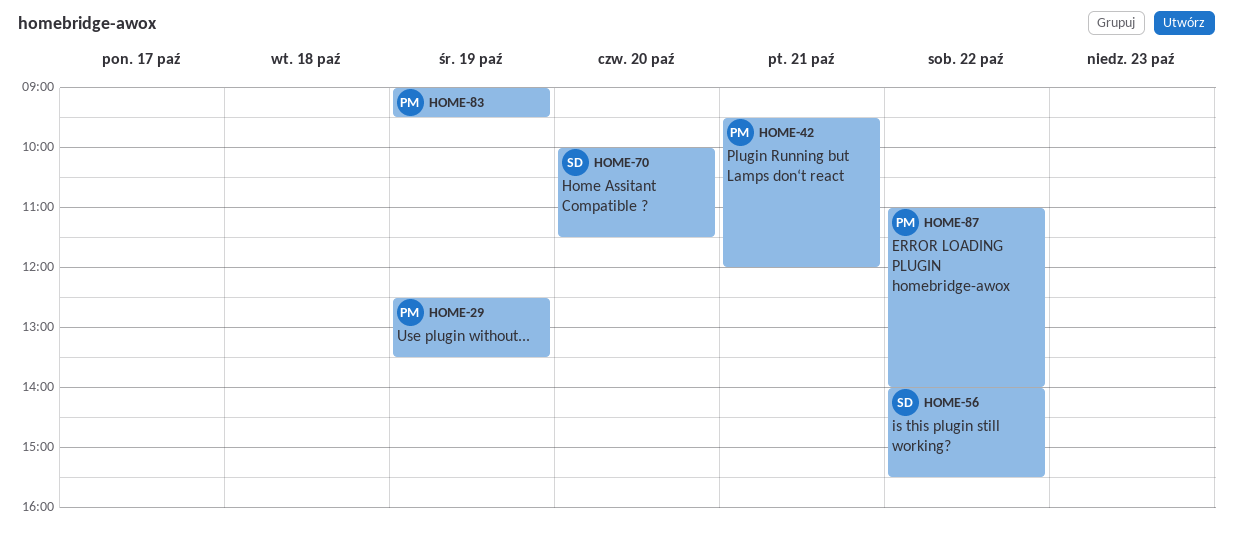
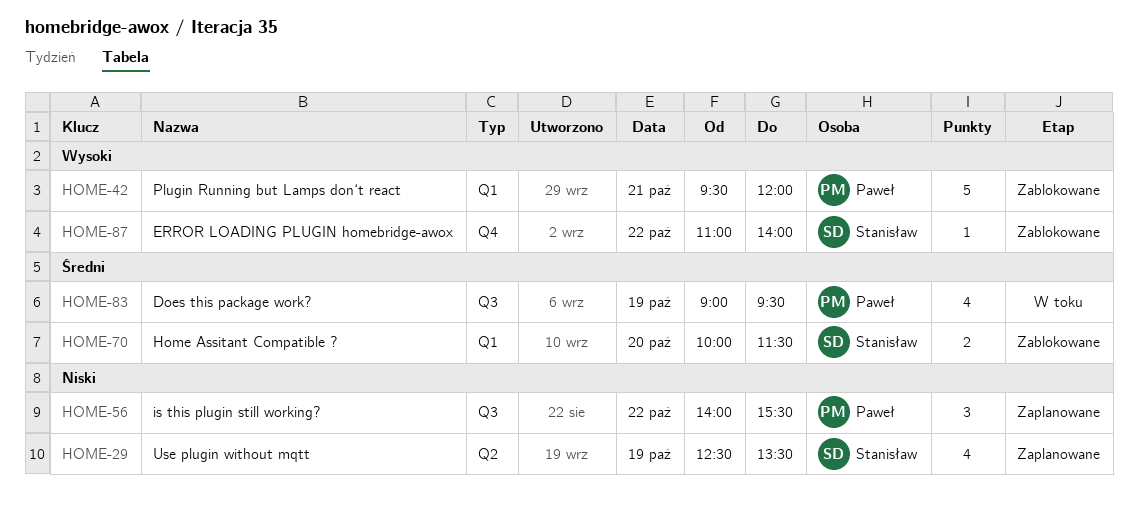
HOME-29, owner: Paweł -> Stanisław
HOME-56, owner: Stanisław -> Paweł
HOME-87, owner: Paweł -> Stanisław

